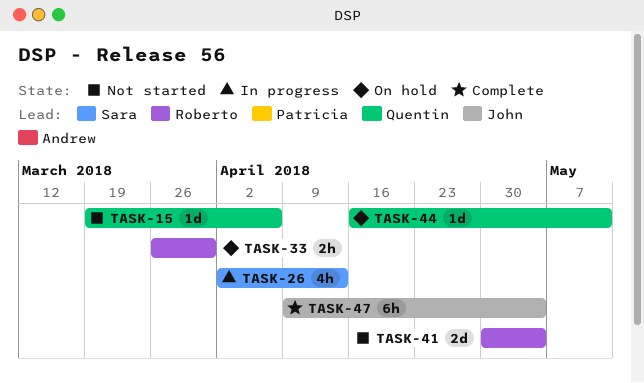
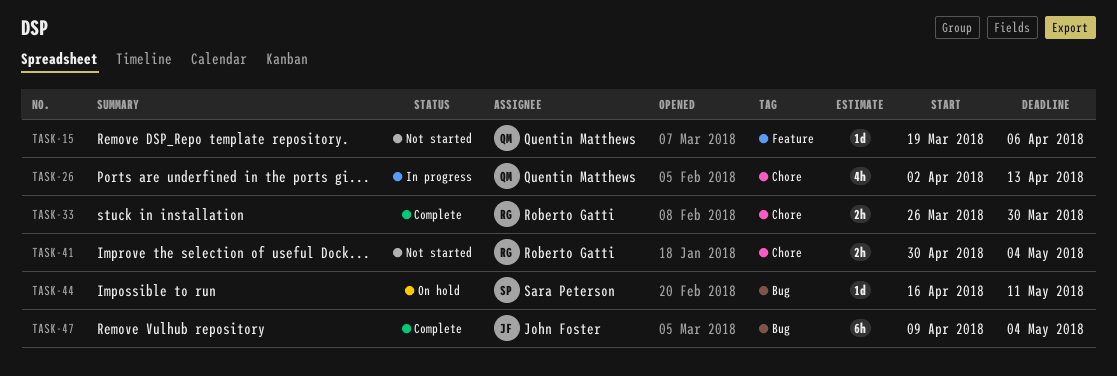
TASK-26, owner: Sara Peterson -> Quentin Matthews
TASK-33, status: On hold -> Complete
TASK-41, estimate: 2d -> 2h
TASK-44, owner: Quentin Matthews -> Sara Peterson

